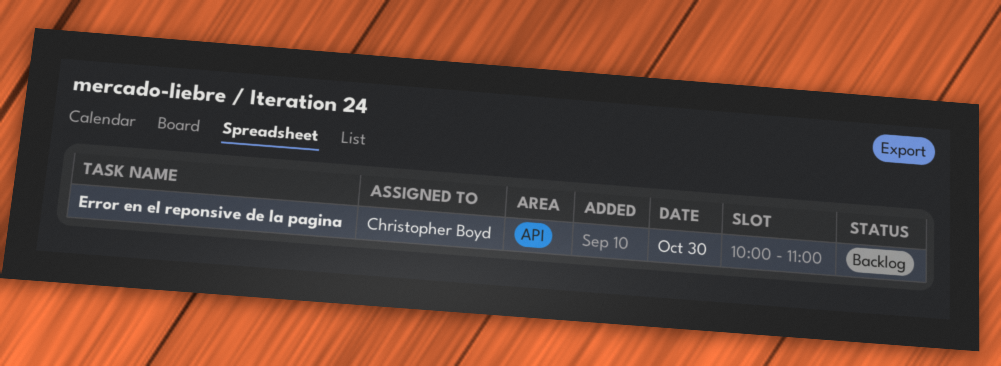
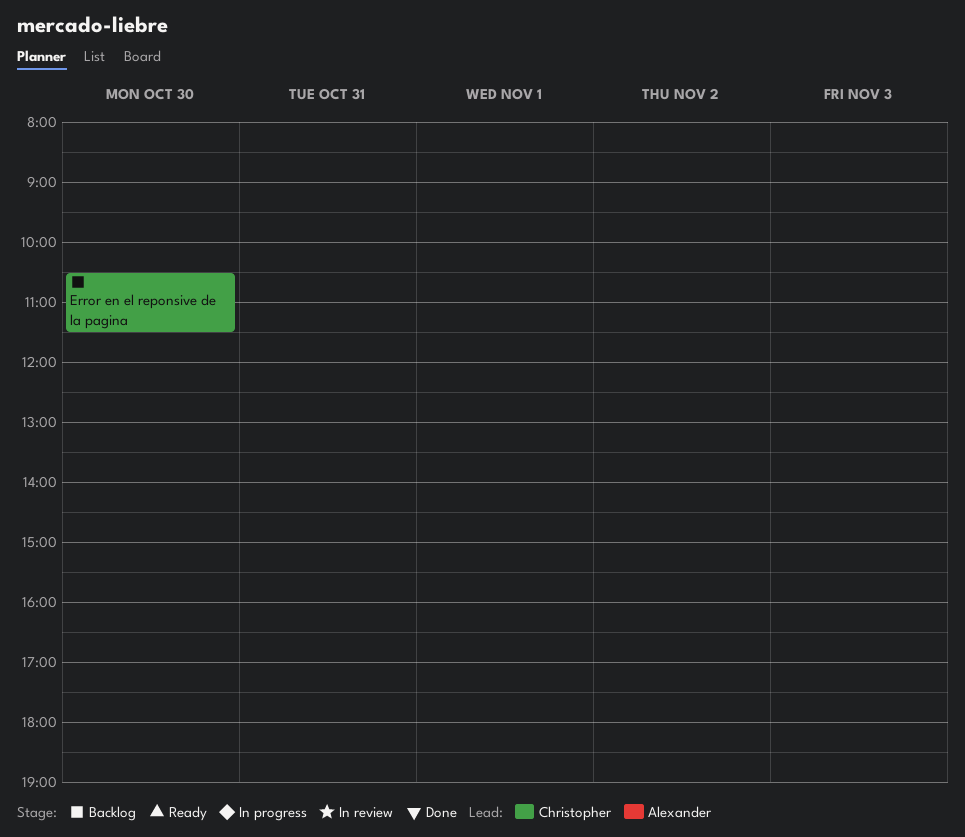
Error en el reponsive de la pagina, begins: 10:00 -> 10:30
Error en el reponsive de la pagina, ends: 11:00 -> 11:30

